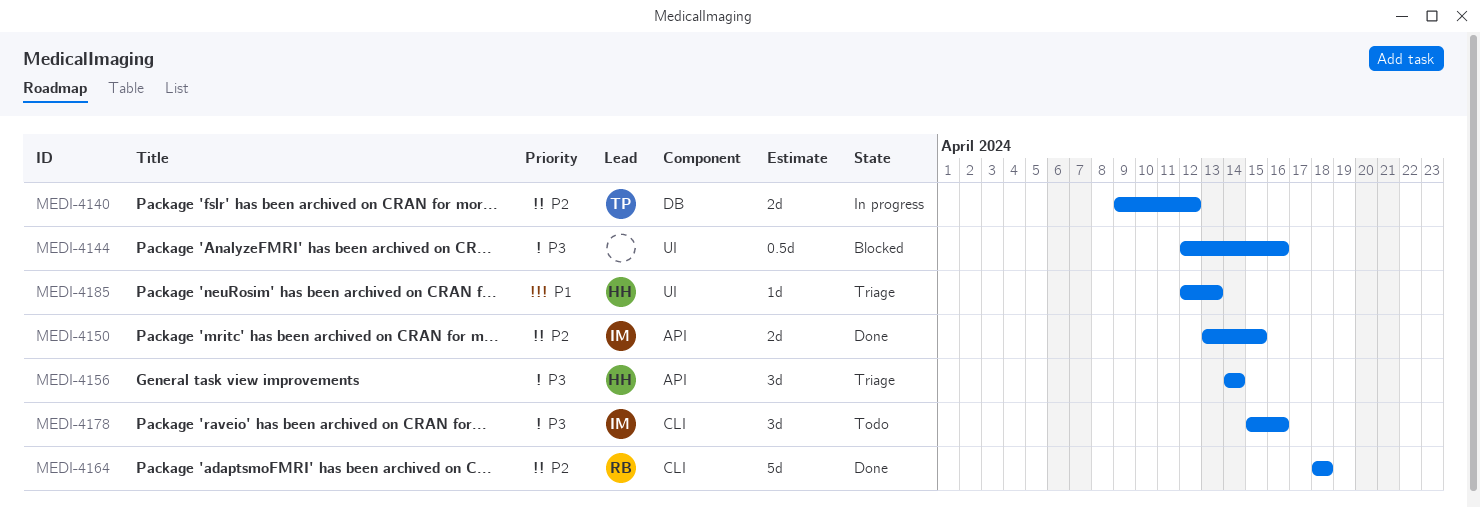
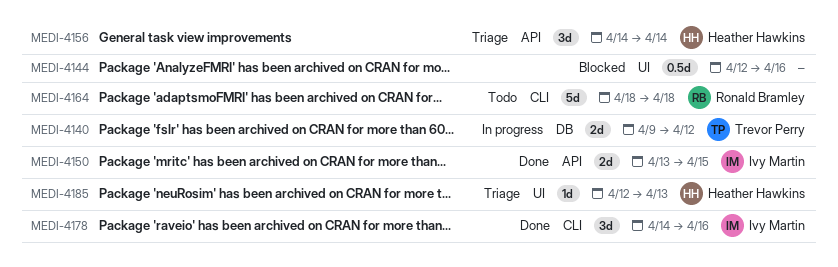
MEDI-4164, status: Done -> Todo
MEDI-4178, status: Todo -> Done
MEDI-4178, start: Apr 15 -> Apr 14

